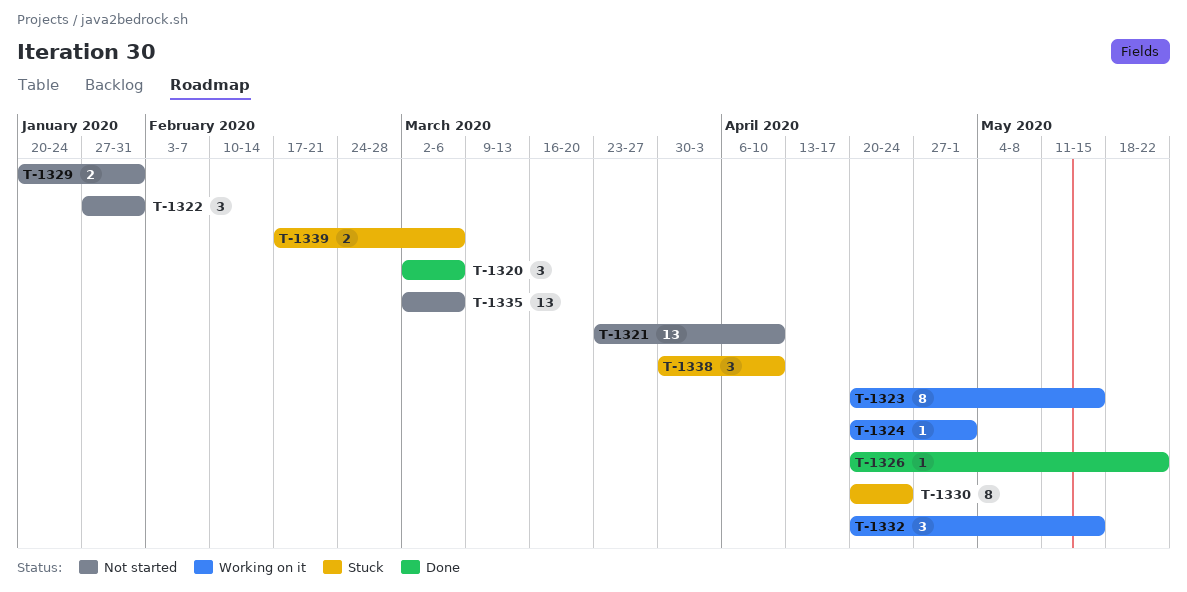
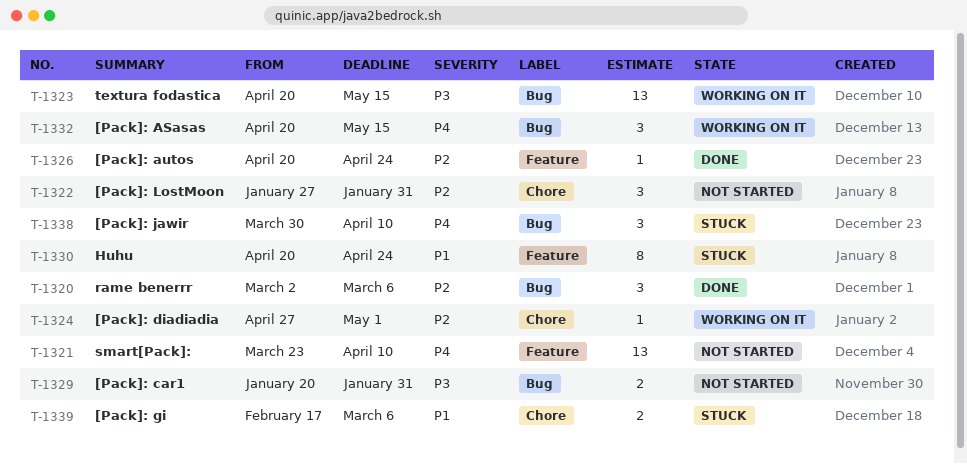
T-1323, estimate: 8 -> 13
T-1324, start: Apr 20 -> Apr 27
T-1326, due: May 22 -> Apr 24
T-1335: present -> none

